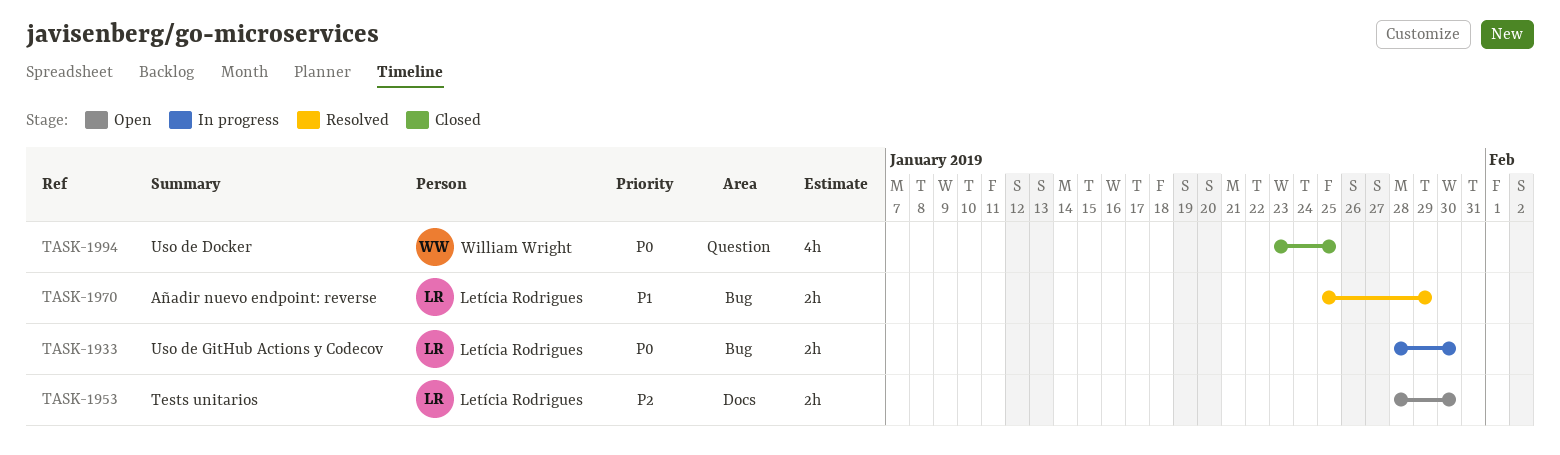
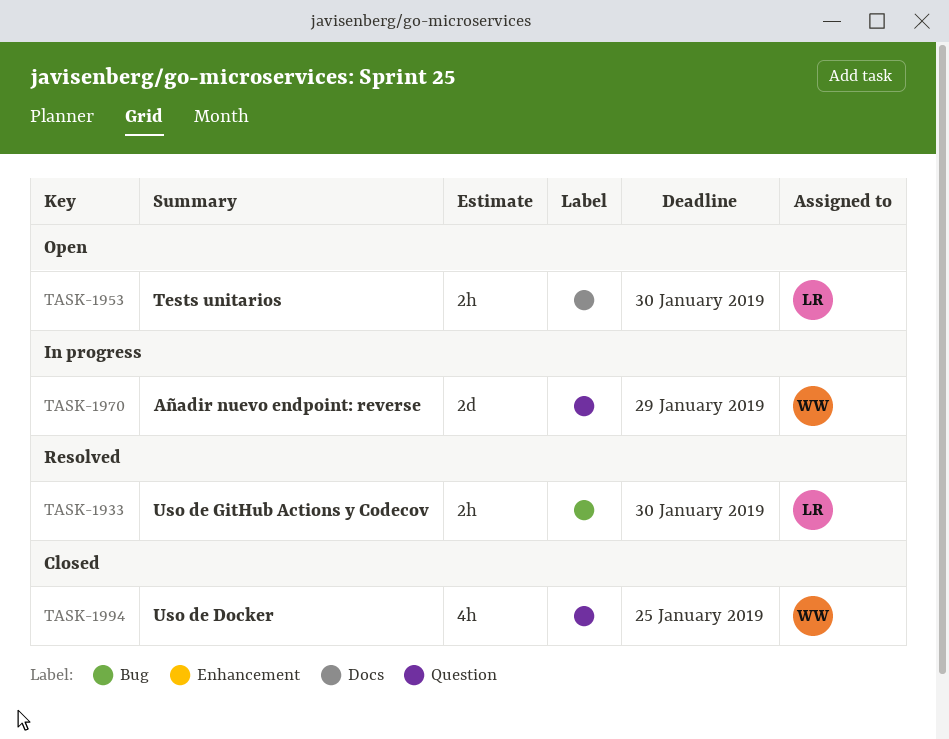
TASK-1933, status: In progress -> Resolved
TASK-1970, status: Resolved -> In progress
TASK-1970, owner: Letícia Rodrigues -> William Wright
TASK-1970, label: Bug -> Question
TASK-1970, estimate: 2h -> 2d

